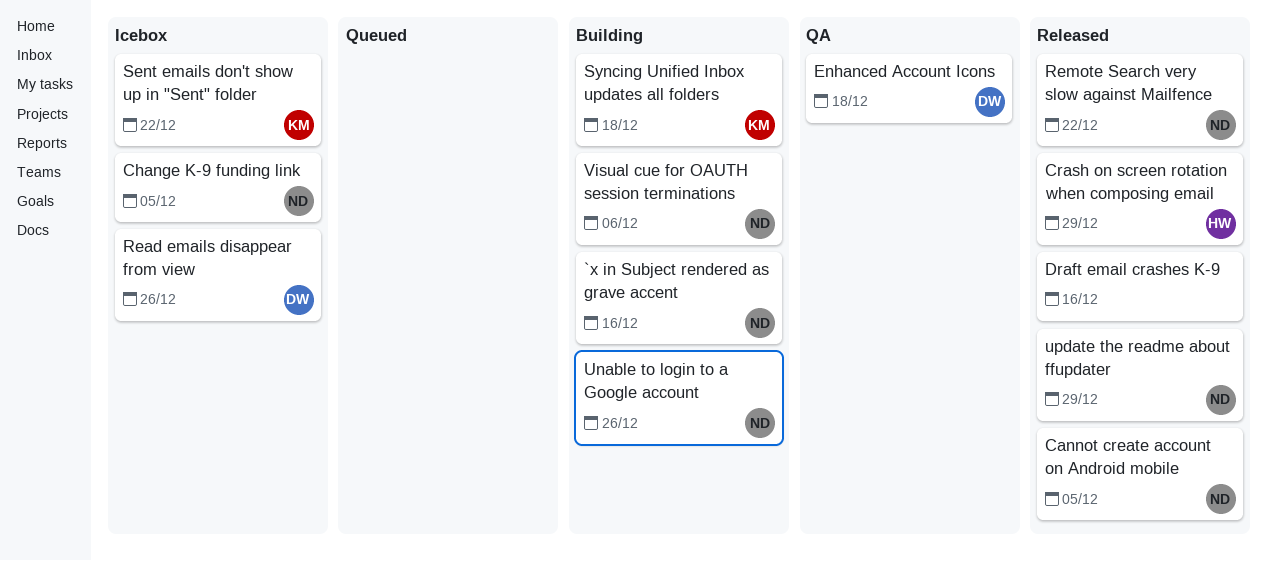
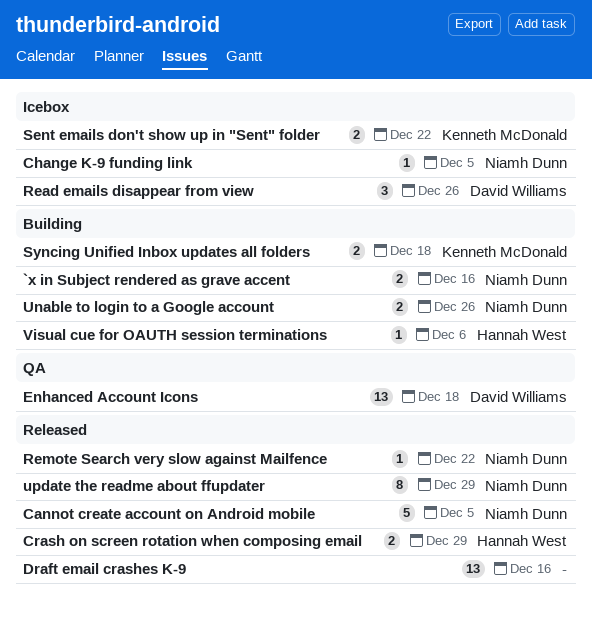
Visual cue for OAUTH session terminations, owner: Niamh Dunn -> Hannah West

